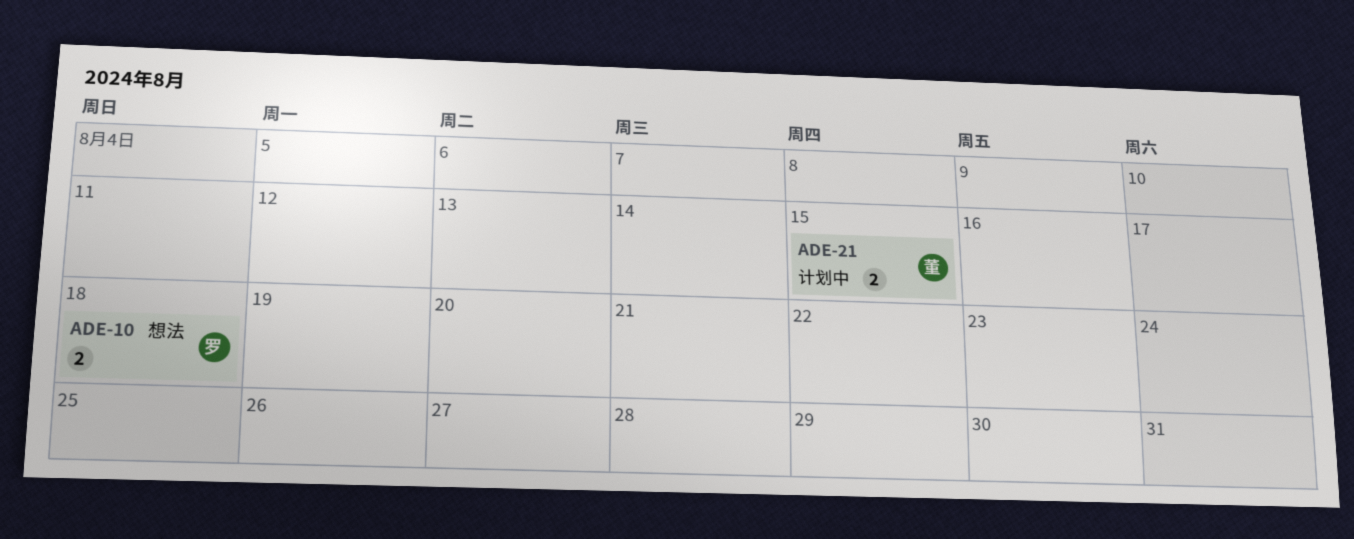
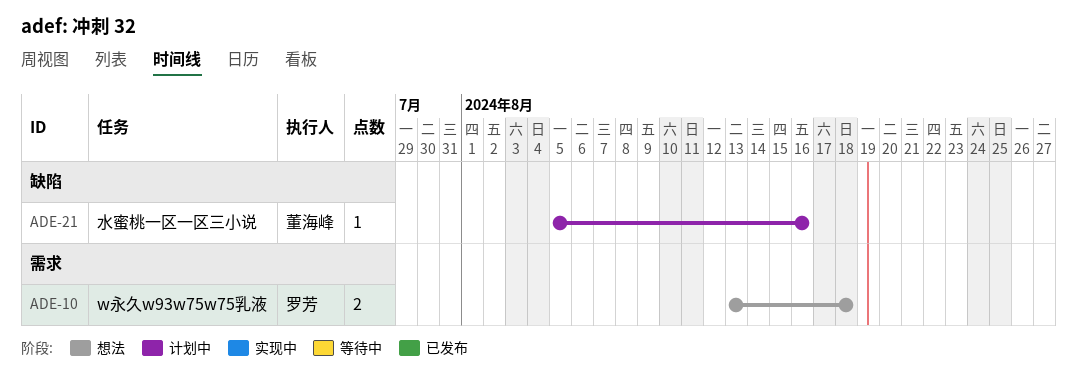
ADE-21, estimate: 2 -> 1
ADE-21, due: Aug 15 -> Aug 16

